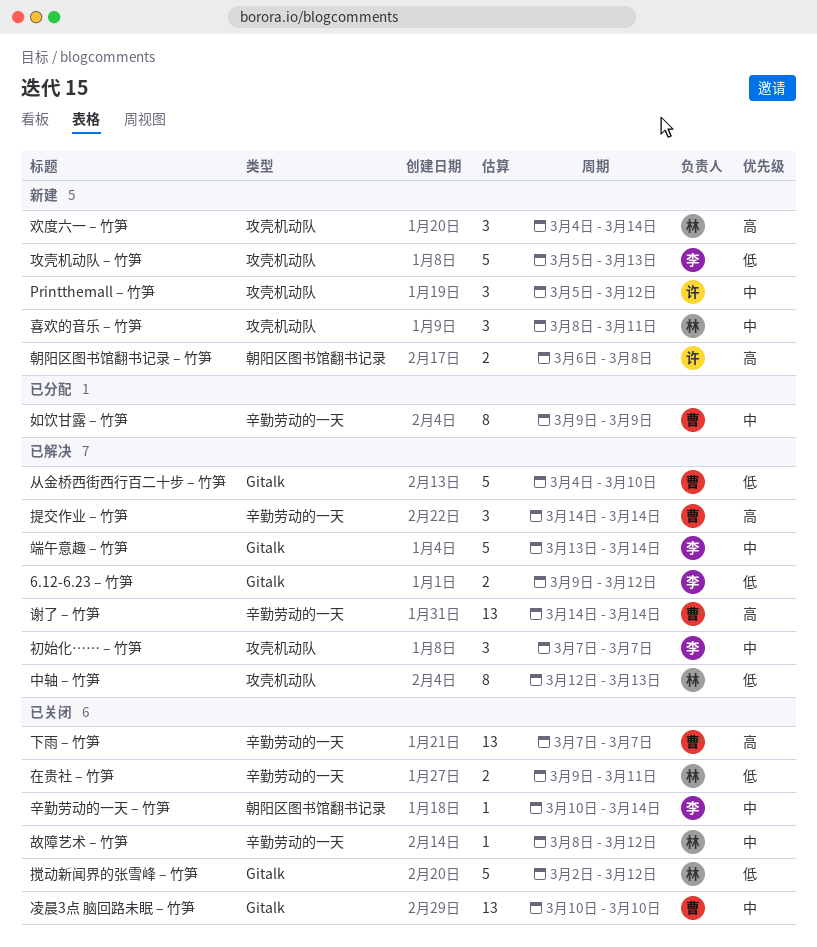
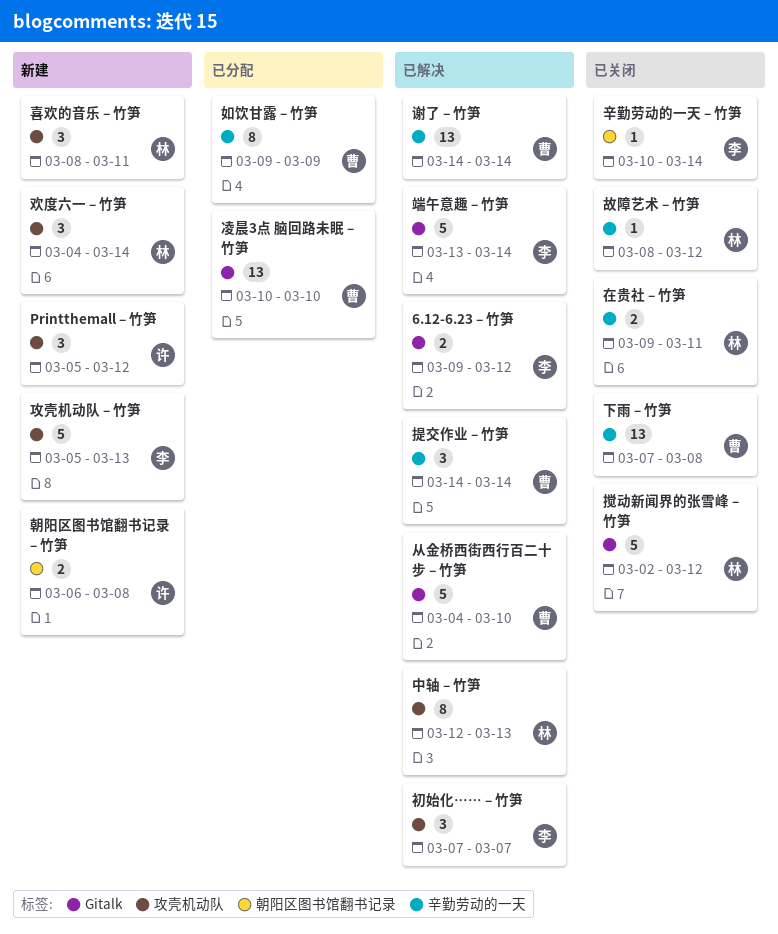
下雨 – 竹笋, due: Mar 7 -> Mar 8
凌晨3点 脑回路未眠 – 竹笋, status: 已关闭 -> 已分配

